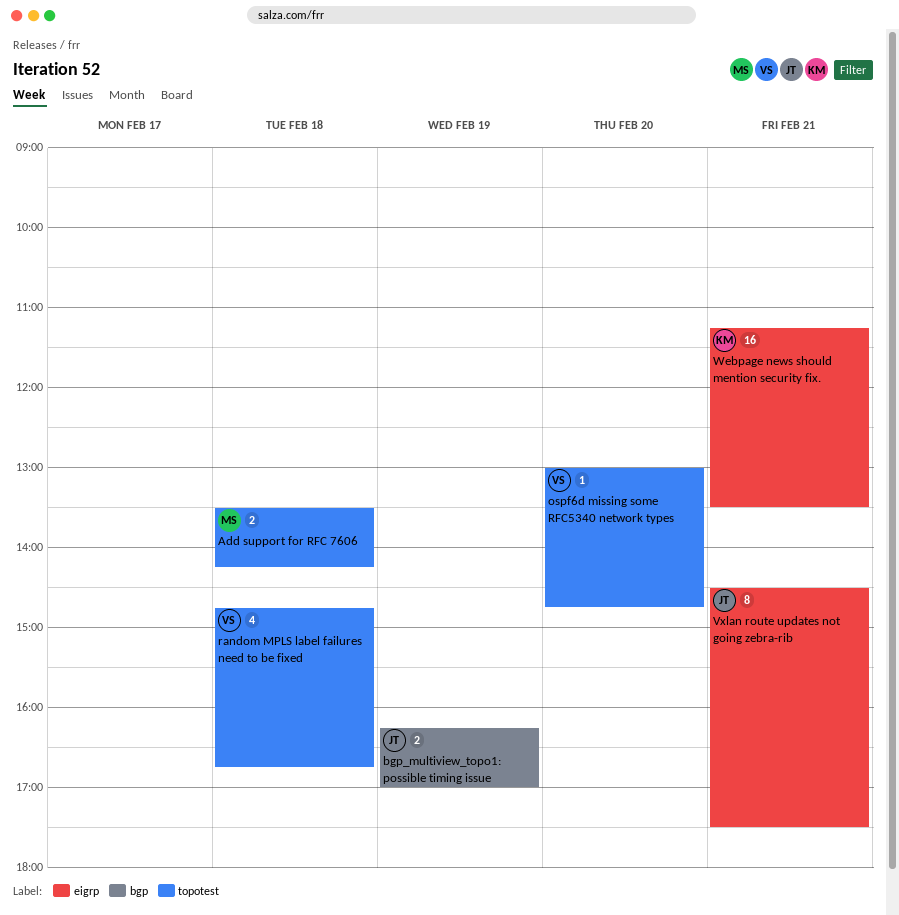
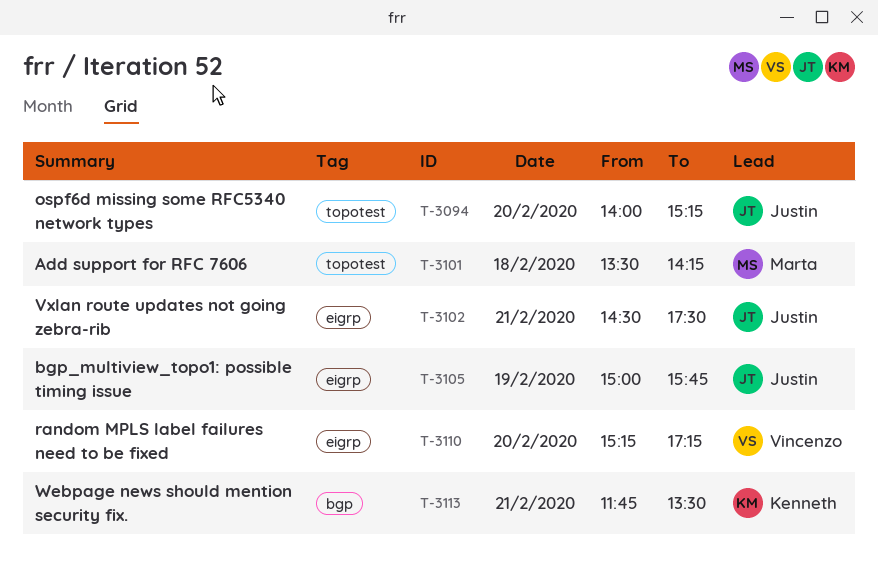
bgp_multiview_topo1: possible timing issue, label: bgp -> eigrp
bgp_multiview_topo1: possible timing issue, begins: 16:15 -> 15:00
bgp_multiview_topo1: possible timing issue, ends: 17:00 -> 15:45
ospf6d missing some RFC5340 network types, owner: Vincenzo -> Justin
ospf6d missing some RFC5340 network types, begins: 13:00 -> 14:00
ospf6d missing some RFC5340 network types, ends: 14:45 -> 15:15
random MPLS label failures need to be fixed, label: topotest -> eigrp
random MPLS label failures need to be fixed, day: Feb 18 -> Feb 20
random MPLS label failures need to be fixed, begins: 14:45 -> 15:15
random MPLS label failures need to be fixed, ends: 16:45 -> 17:15
Webpage news should mention security fix., label: eigrp -> bgp
Webpage news should mention security fix., begins: 11:15 -> 11:45

